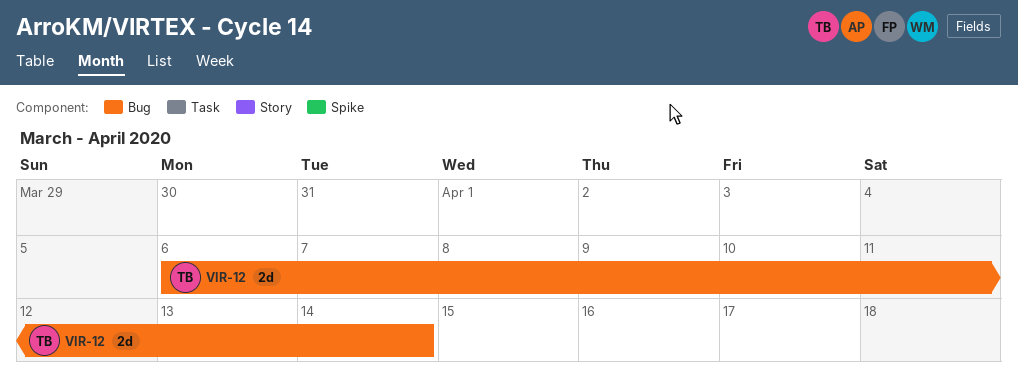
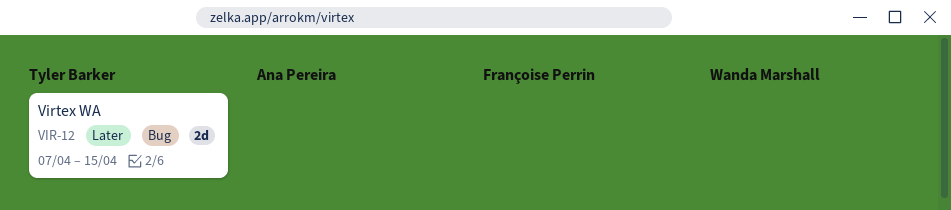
VIR-12, start: Apr 6 -> Apr 7
VIR-12, due: Apr 14 -> Apr 15

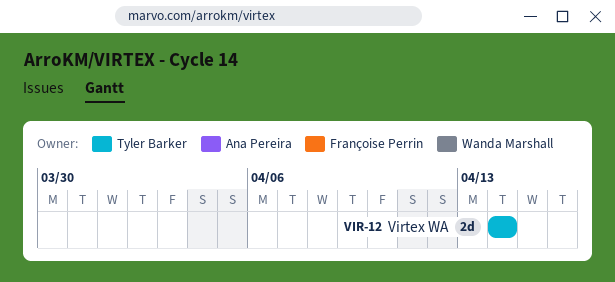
VIR-12, start: Apr 7 -> Apr 14
VIR-12, due: Apr 15 -> Apr 14

